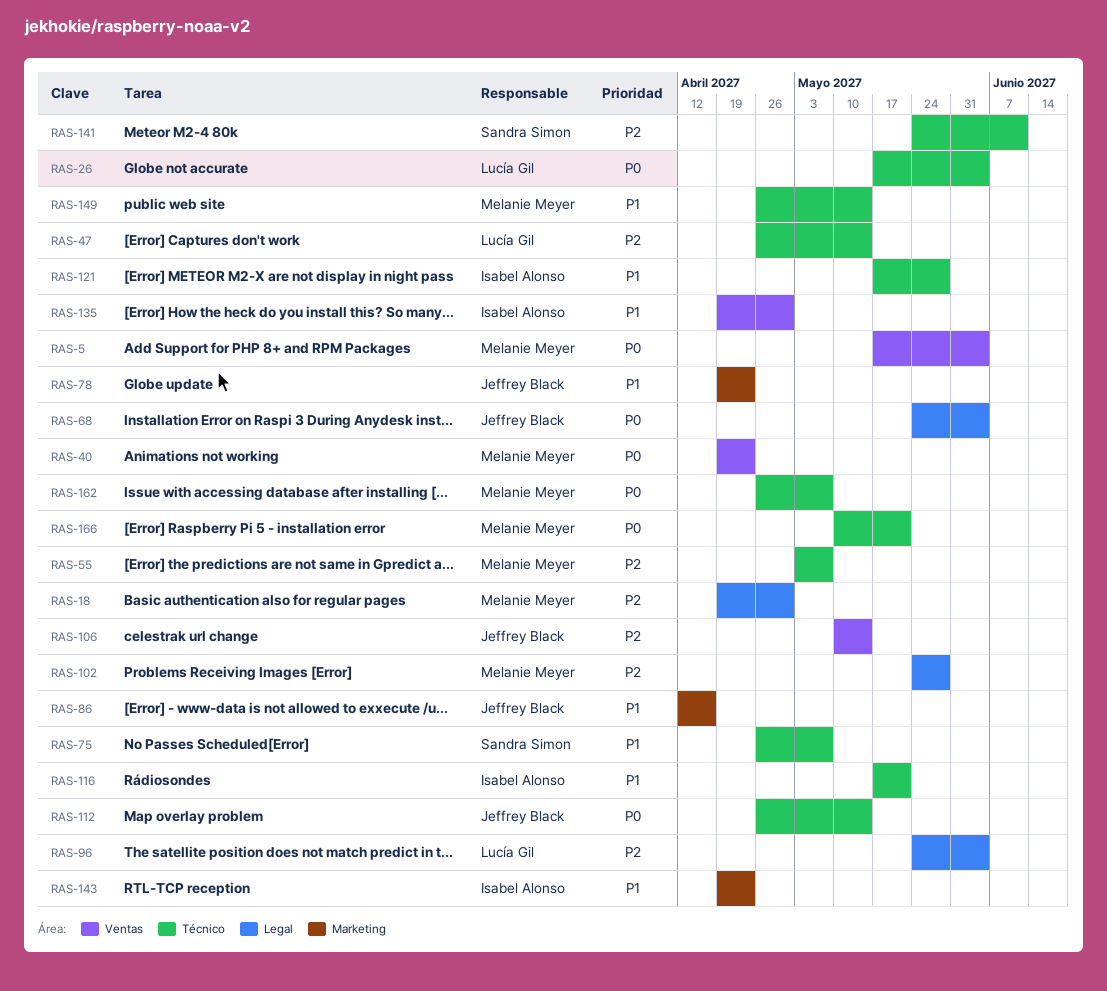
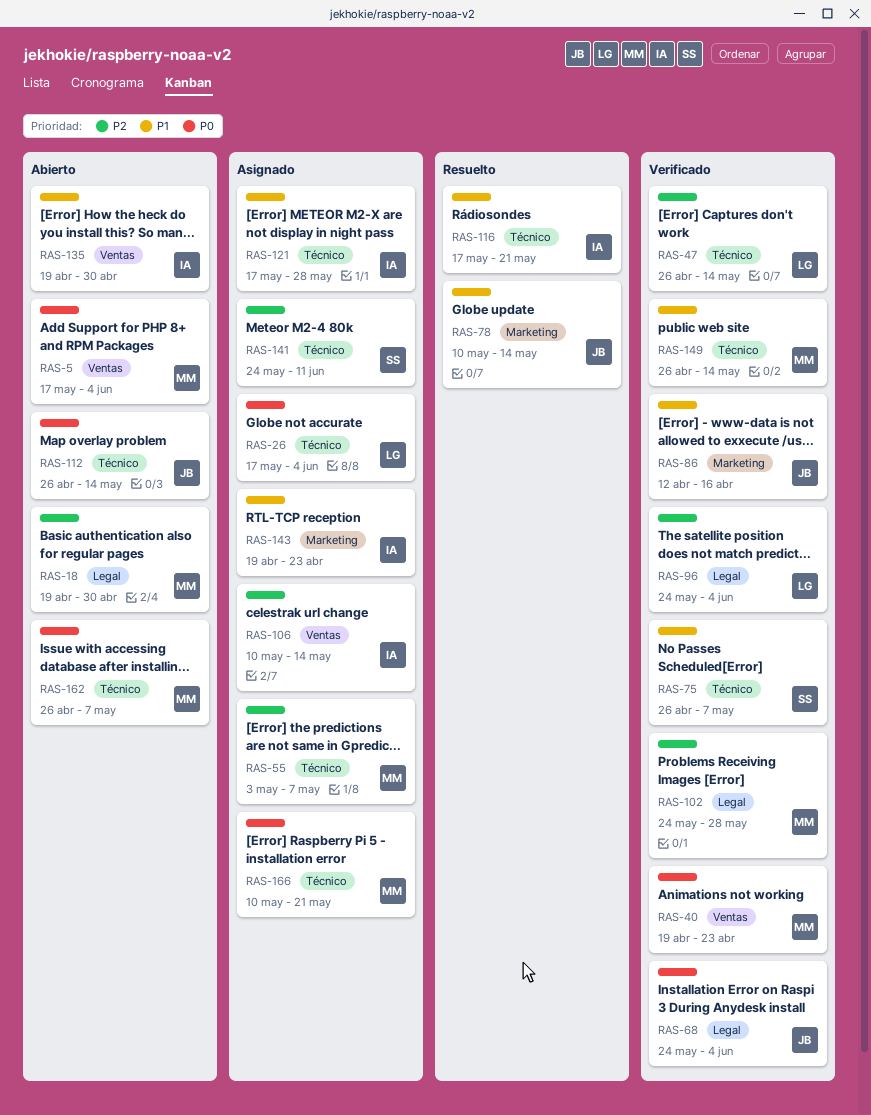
RAS-78, start: Apr 19 -> May 10
RAS-78, due: Apr 23 -> May 14
RAS-106, owner: Jeffrey Black -> Isabel Alonso

